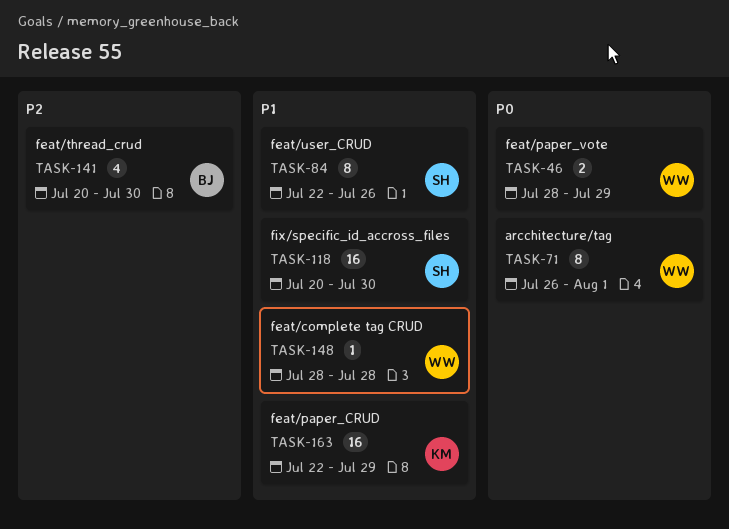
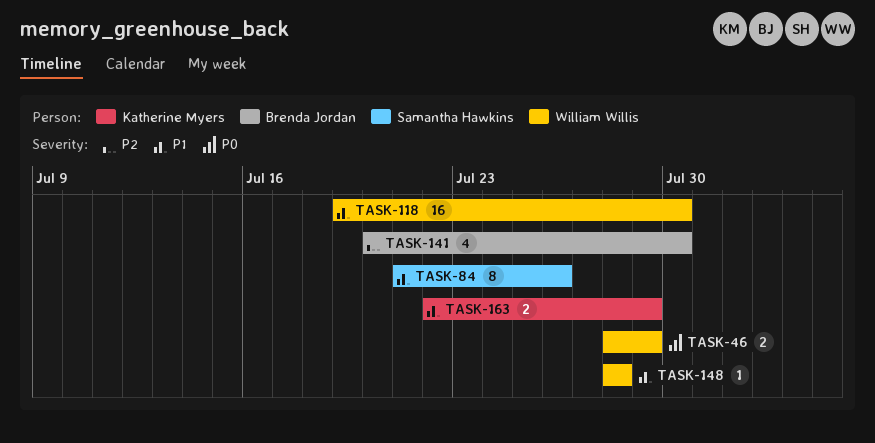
TASK-71: present -> none
TASK-84, start: Jul 22 -> Jul 21
TASK-118, owner: Samantha Hawkins -> William Willis
TASK-118, start: Jul 20 -> Jul 19
TASK-163, estimate: 16 -> 2

